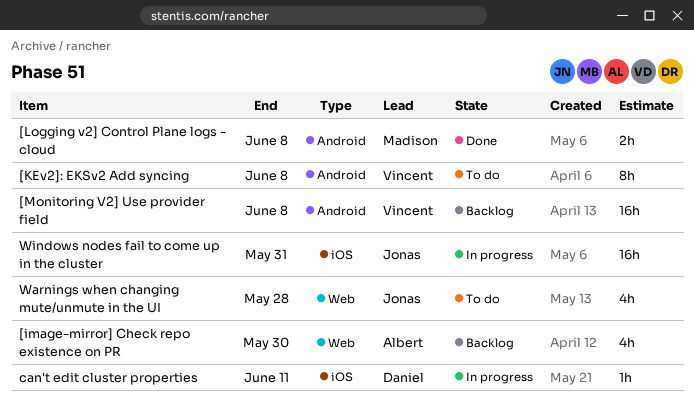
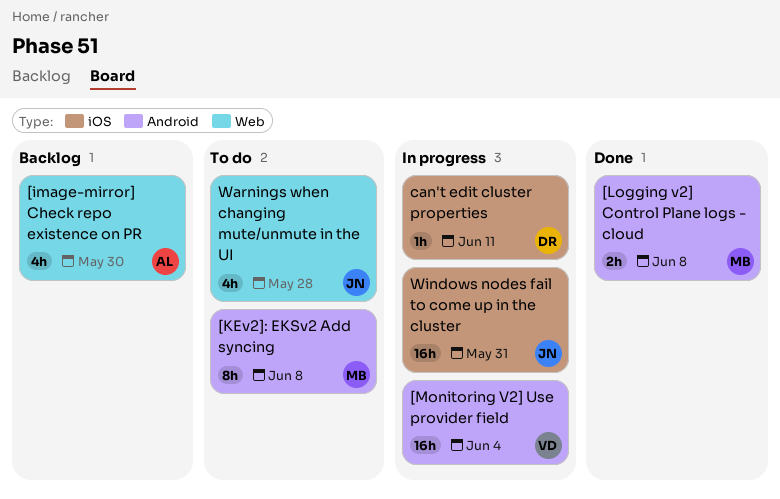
[KEv2]: EKSv2 Add syncing, owner: Vincent -> Madison
[Monitoring V2] Use provider field, status: Backlog -> In progress
[Monitoring V2] Use provider field, due: Jun 8 -> Jun 4

